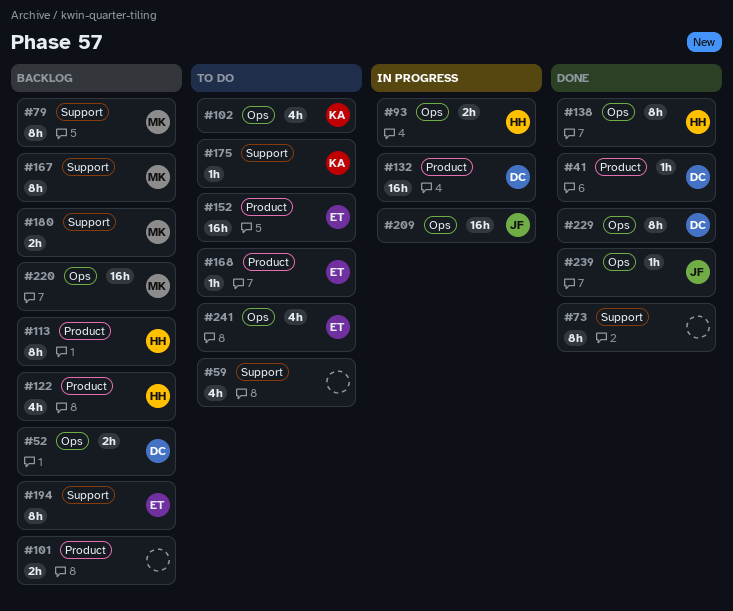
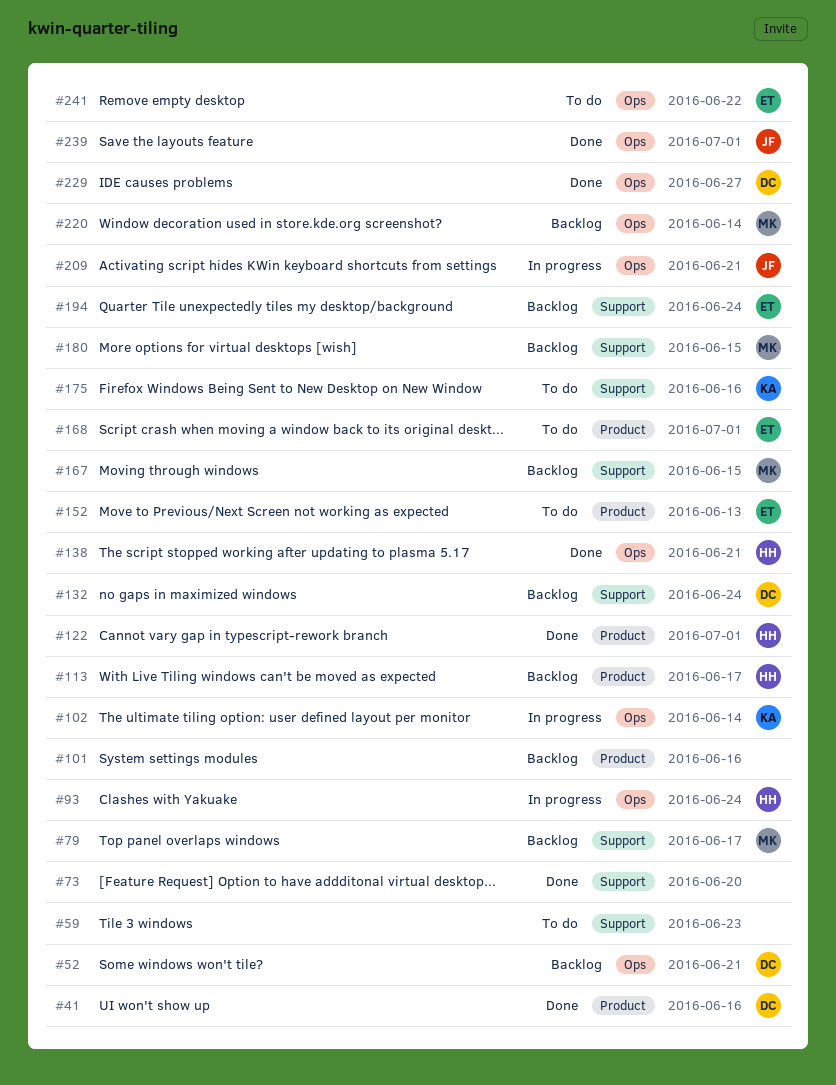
#102, status: To do -> In progress
#122, status: Backlog -> Done
#132, status: In progress -> Backlog
#132, label: Product -> Support

